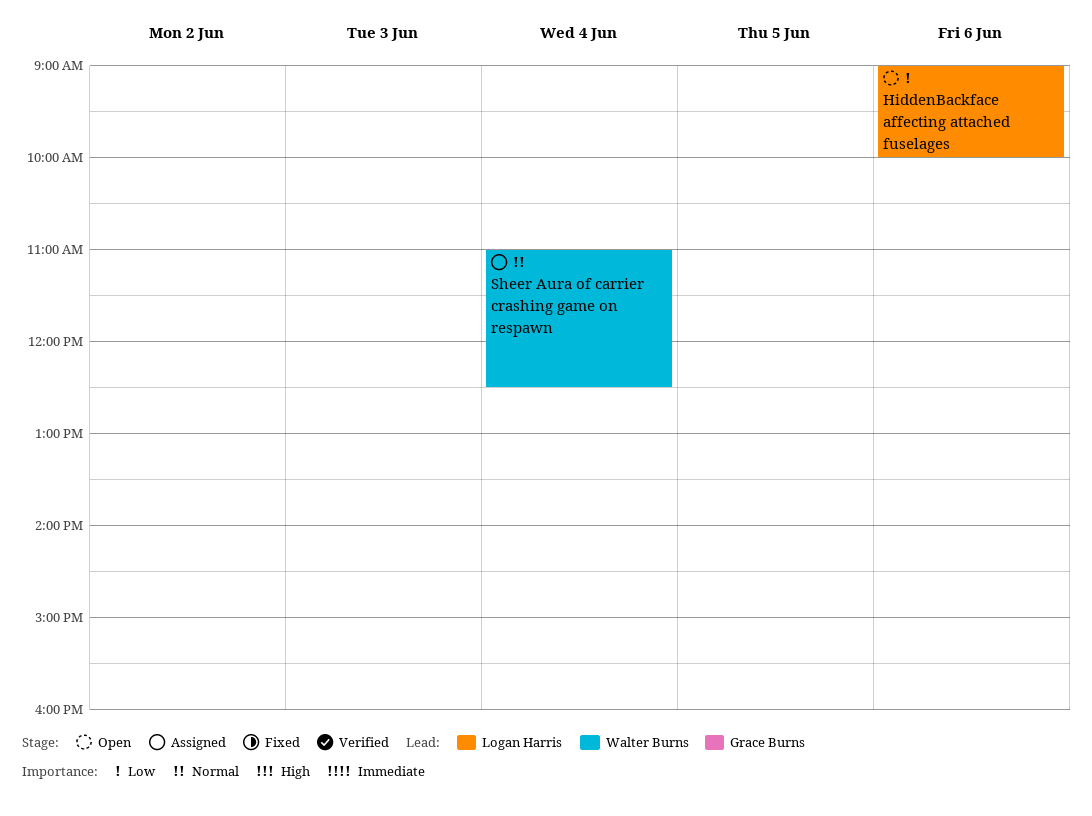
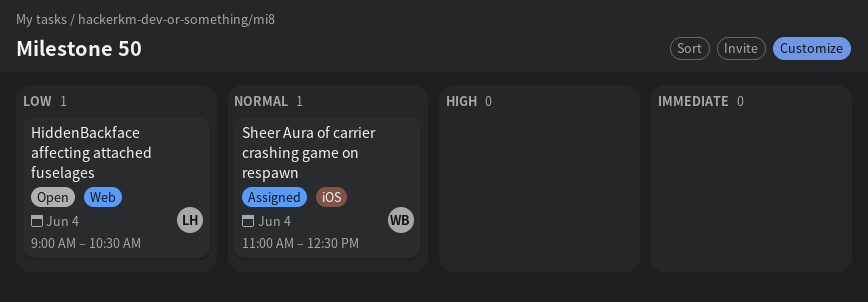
HiddenBackface affecting attached fuselages, day: Jun 6 -> Jun 4
HiddenBackface affecting attached fuselages, ends: 10:00 -> 10:30

